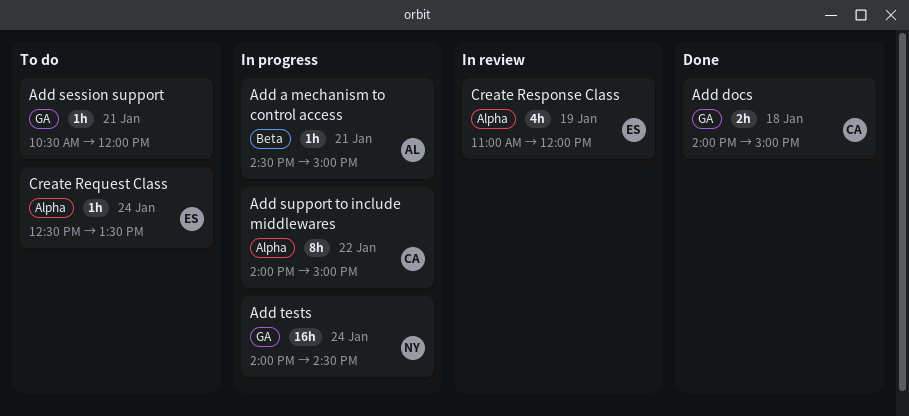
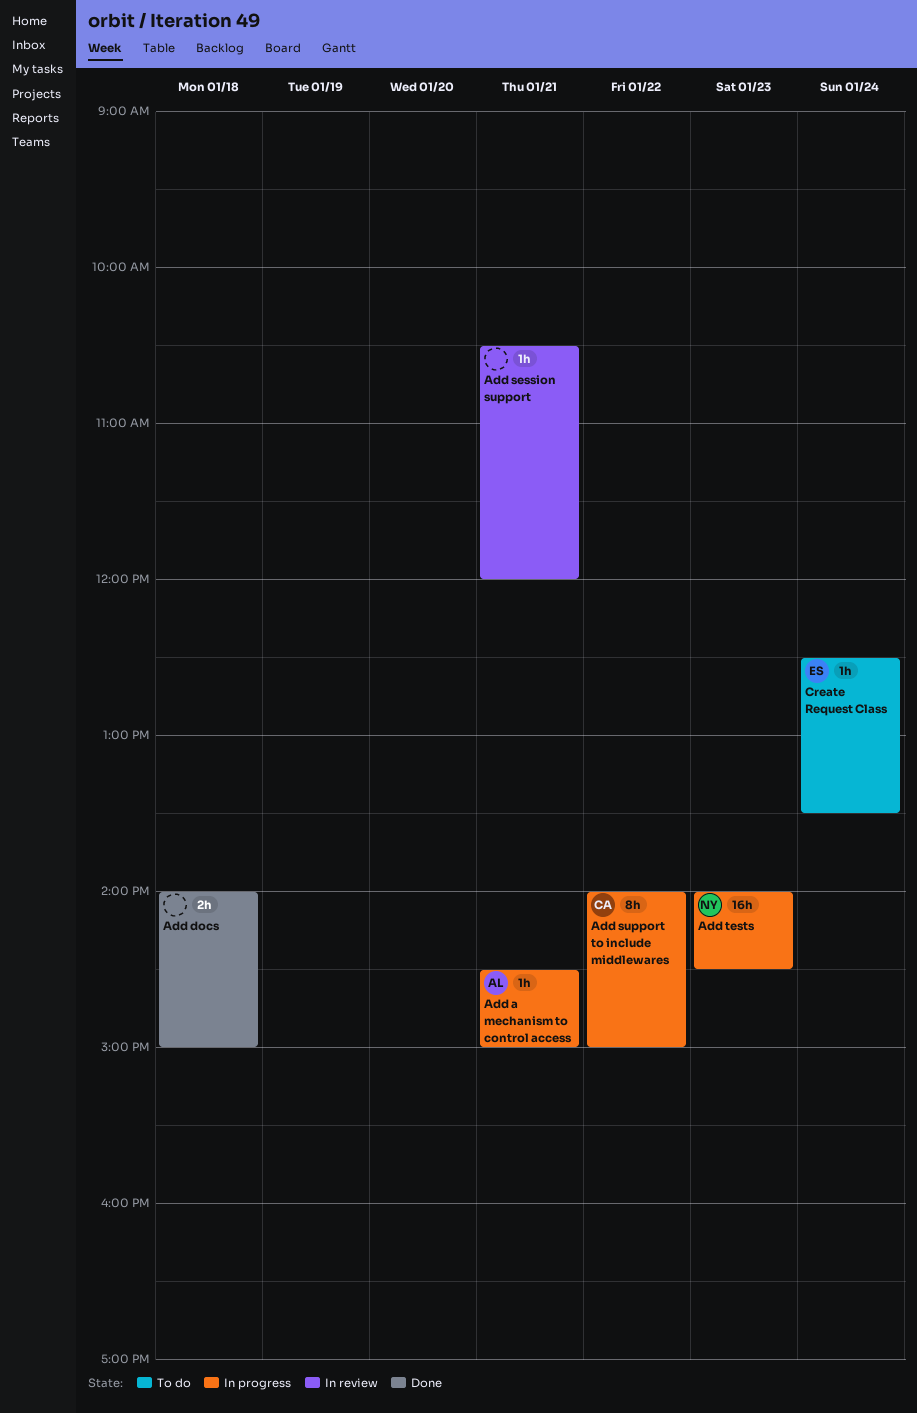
Add docs, owner: CA -> none
Add session support, status: To do -> In review
Add tests, day: Jan 24 -> Jan 23
Create Response Class: present -> none

